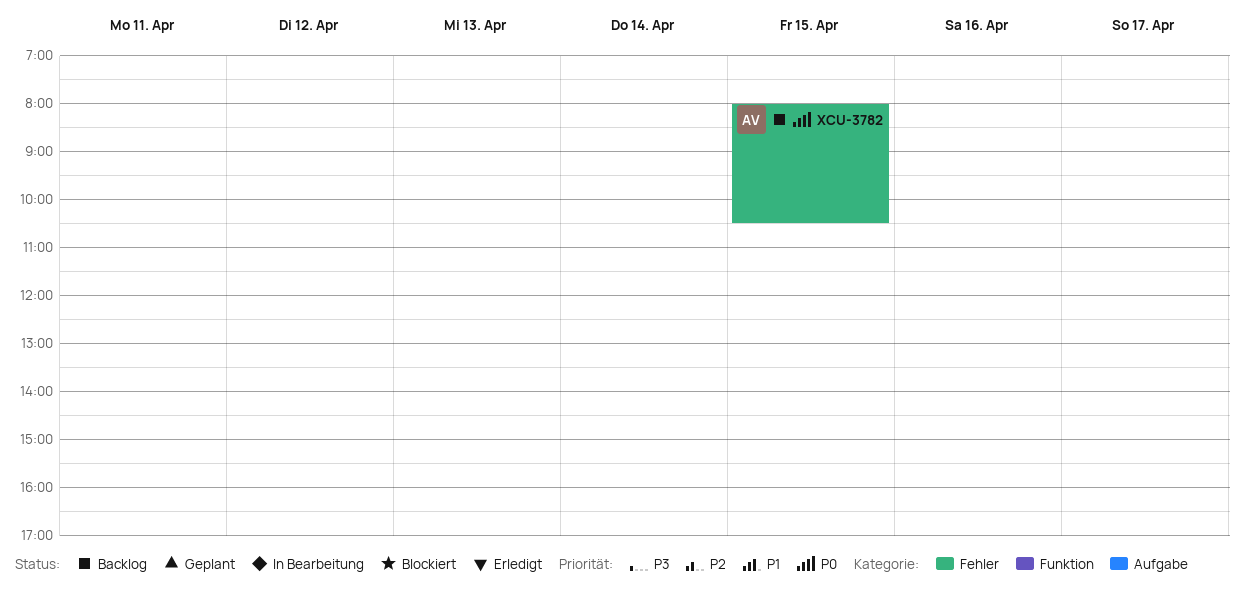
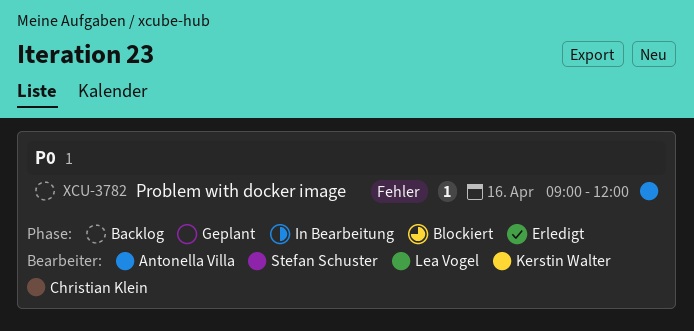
XCU-3782, day: Apr 15 -> Apr 16
XCU-3782, begins: 08:00 -> 09:00
XCU-3782, ends: 10:30 -> 12:00

